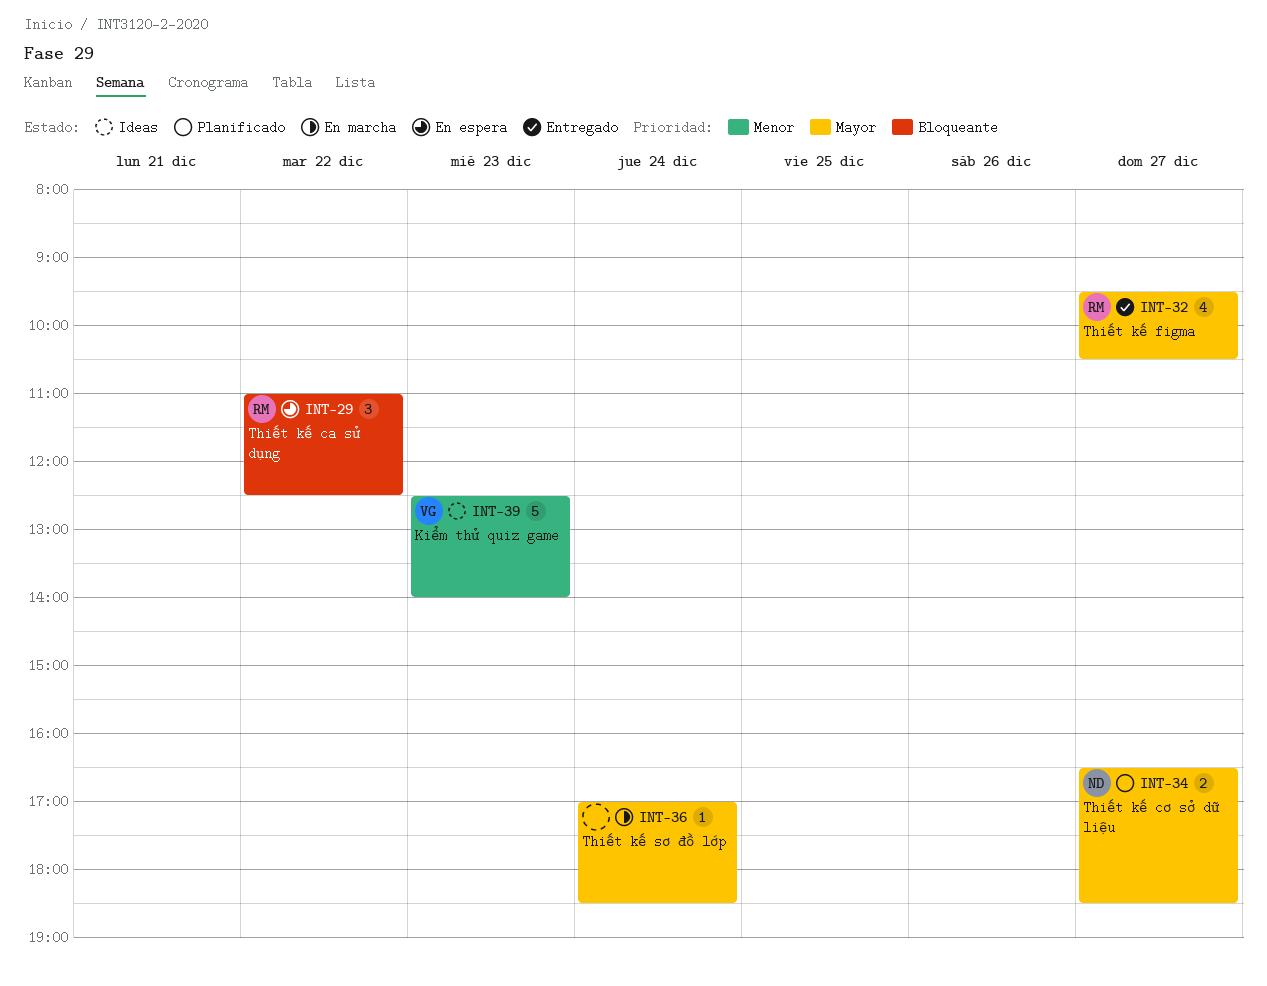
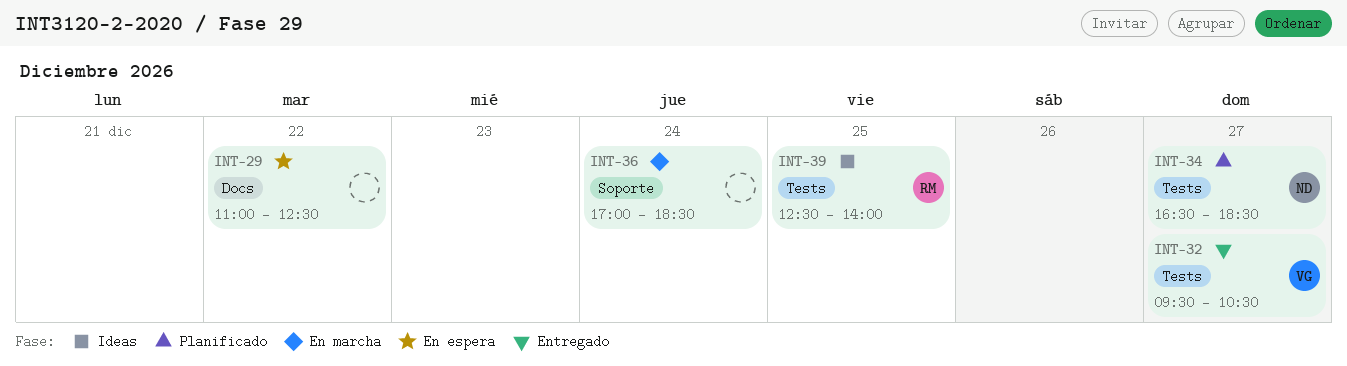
INT-29, owner: RM -> none
INT-32, owner: RM -> VG
INT-39, owner: VG -> RM
INT-39, day: Dec 23 -> Dec 25

